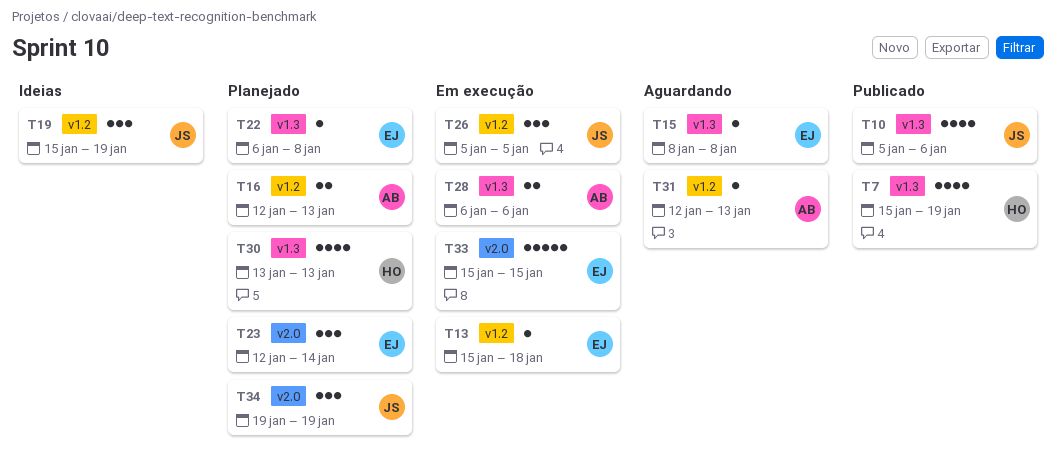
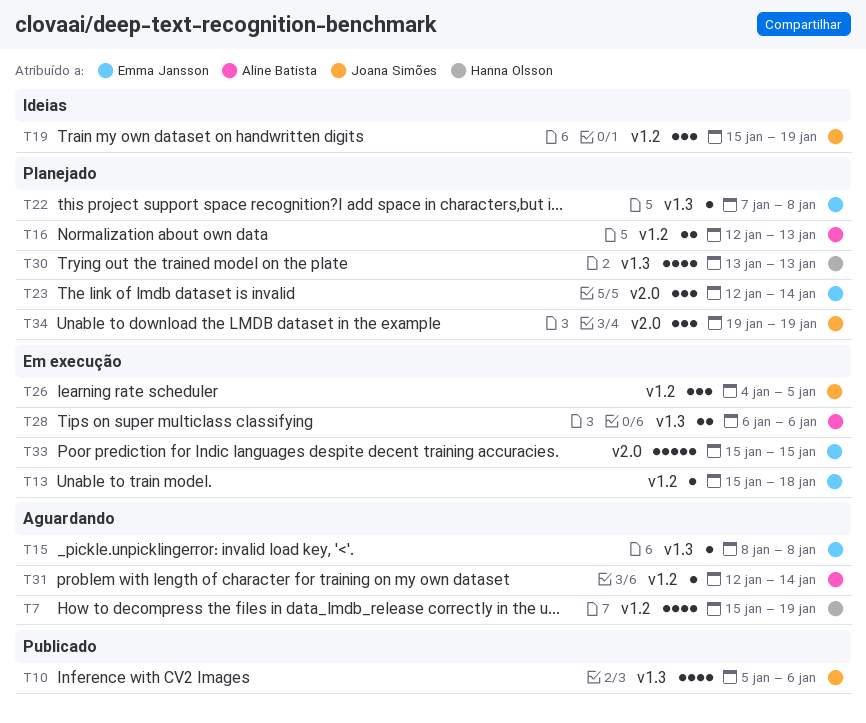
T7, status: Publicado -> Aguardando
T7, label: v1.3 -> v1.2
T22, start: Jan 6 -> Jan 7
T26, start: Jan 5 -> Jan 4
T31, due: Jan 13 -> Jan 14

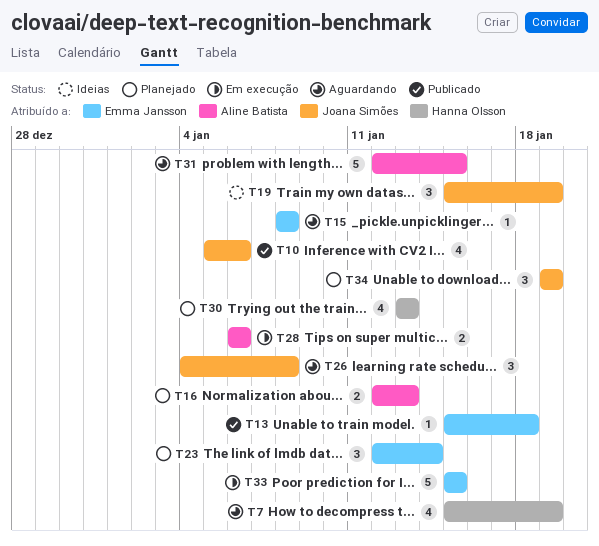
T13, status: Em execução -> Publicado
T22: present -> none
T26, status: Em execução -> Aguardando
T26, due: Jan 5 -> Jan 8
T31, estimate: 1 -> 5
T31, due: Jan 14 -> Jan 15

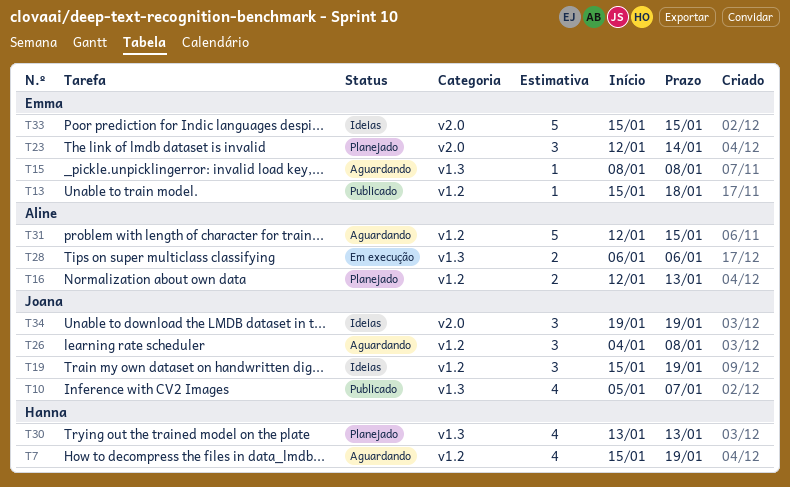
T10, due: Jan 6 -> Jan 7
T33, status: Em execução -> Ideias
T34, status: Planejado -> Ideias

